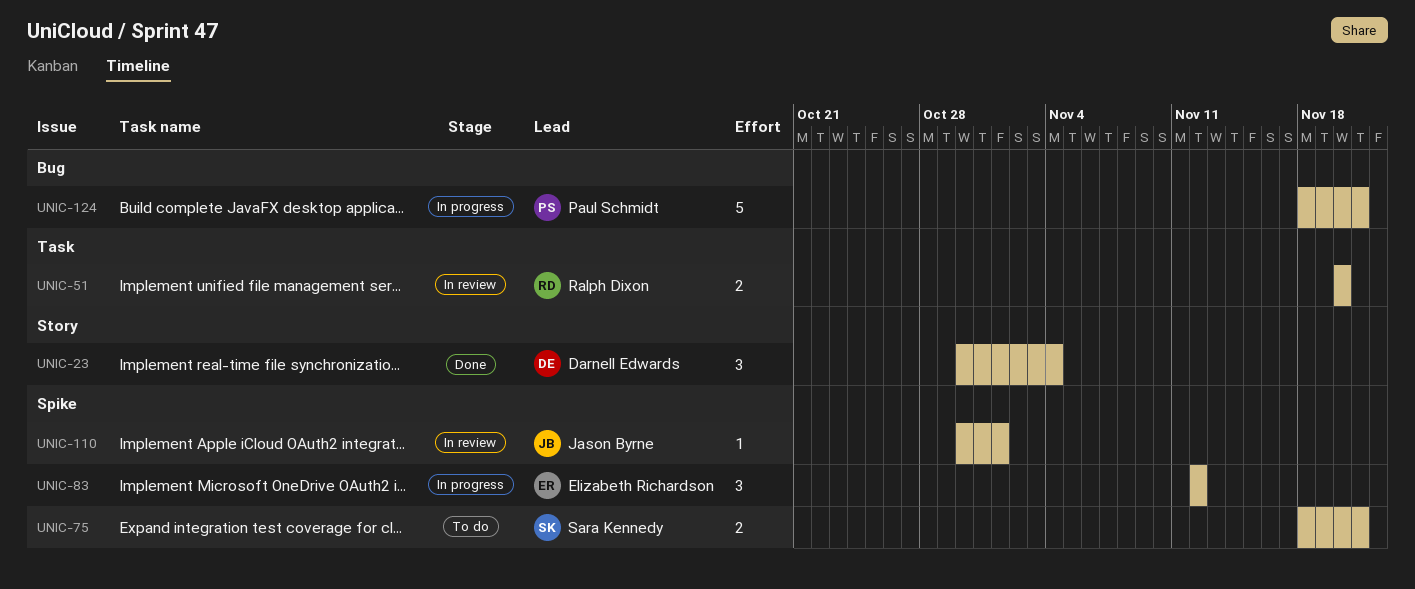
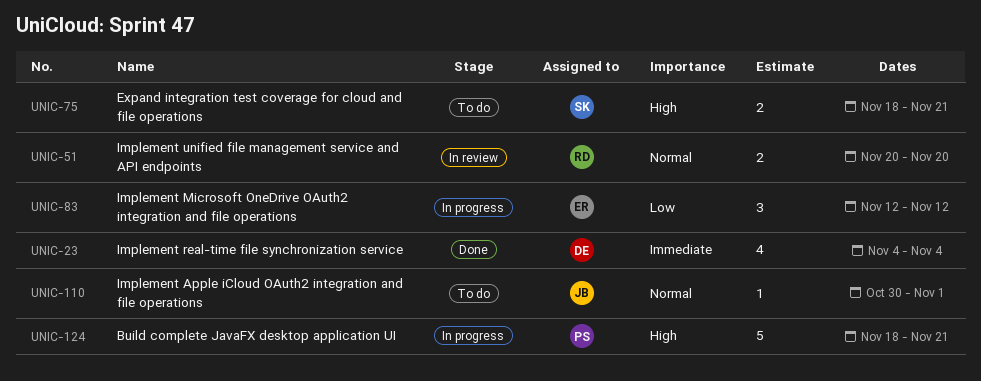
UNIC-23, estimate: 3 -> 4
UNIC-23, start: Oct 30 -> Nov 4
UNIC-110, status: In review -> To do

